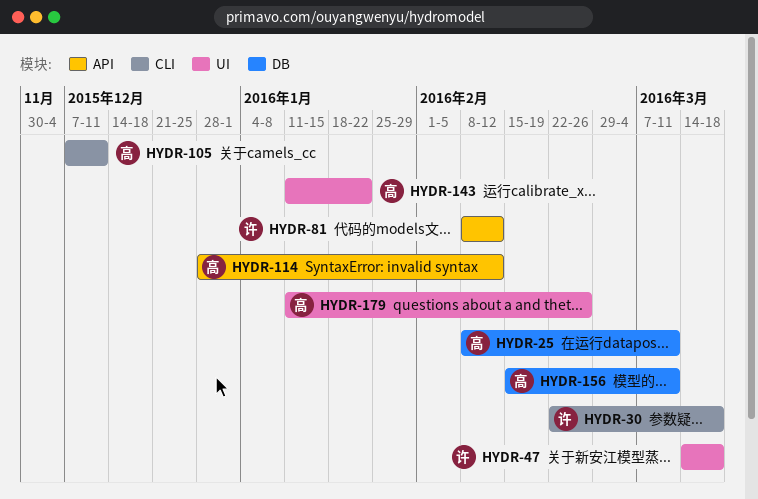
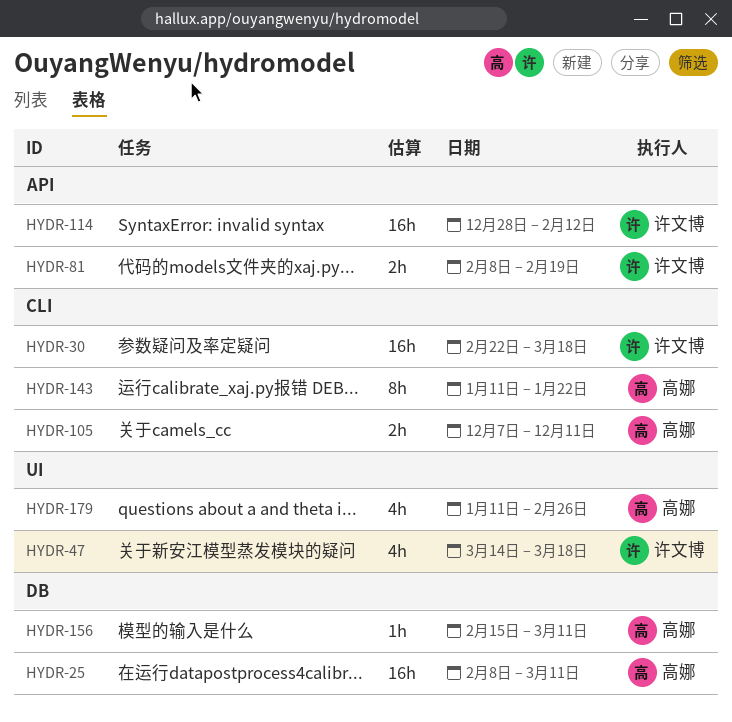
HYDR-81, due: Feb 12 -> Feb 19
HYDR-114, owner: 高娜 -> 许文博
HYDR-143, label: UI -> CLI

